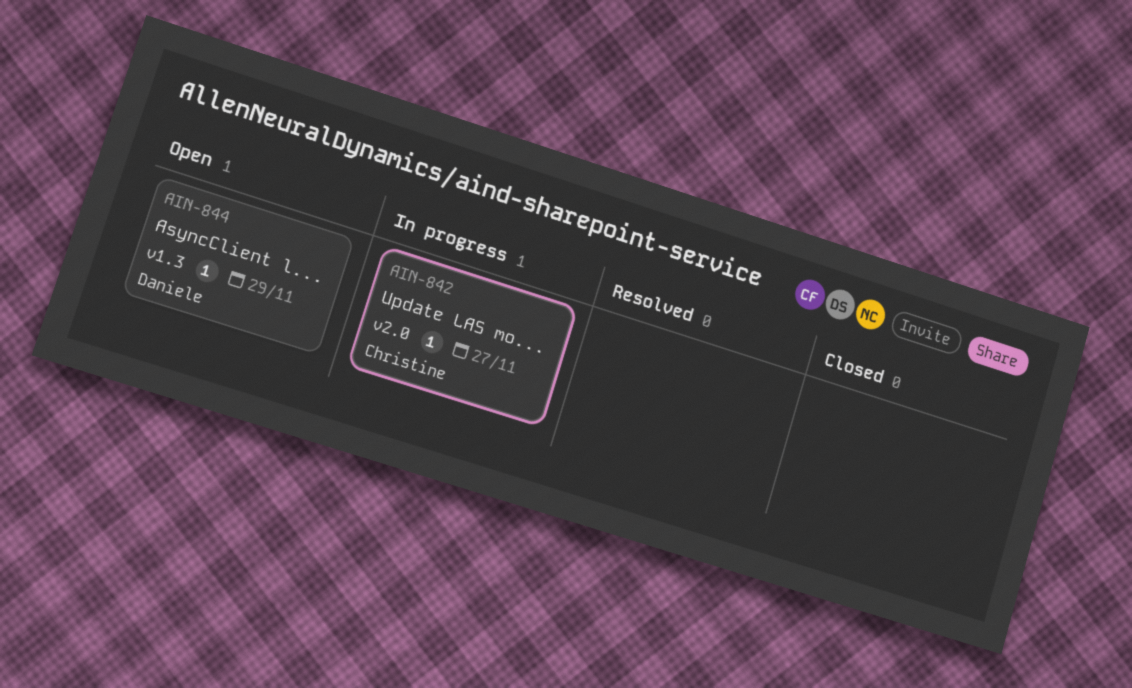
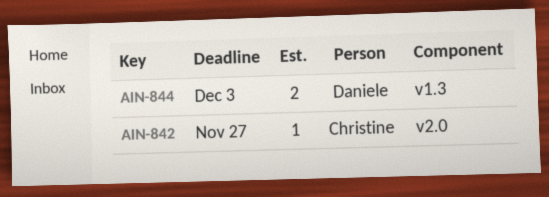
AIN-844, estimate: 1 -> 2
AIN-844, due: Nov 29 -> Dec 3

